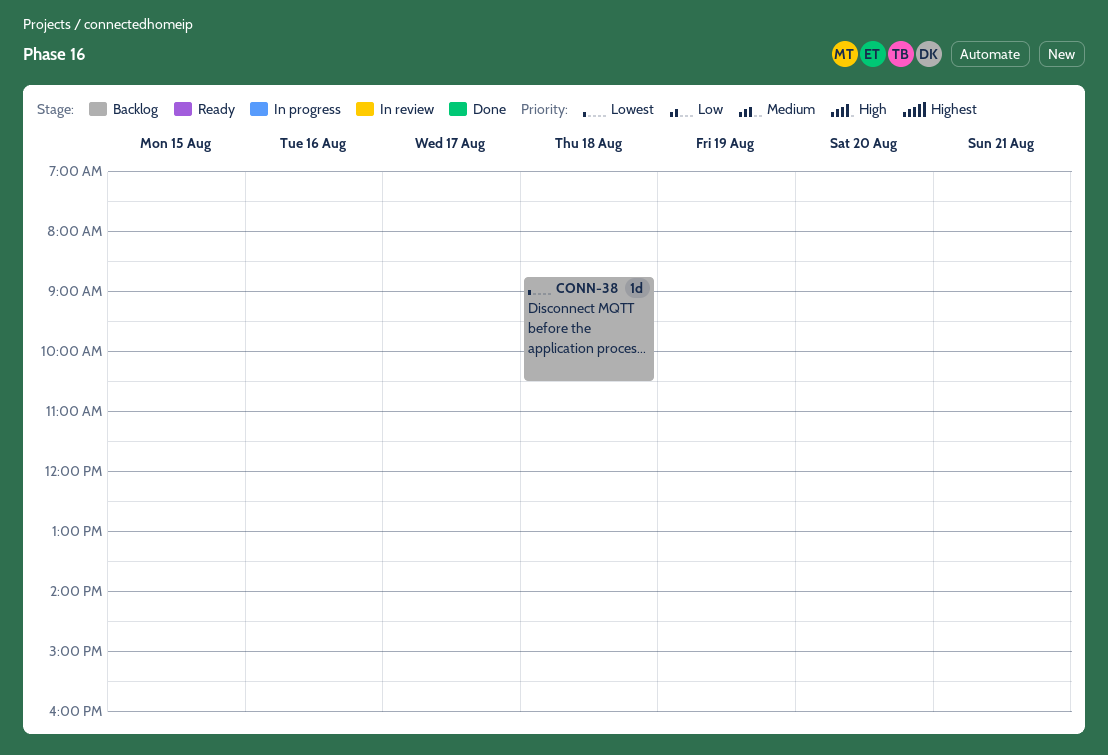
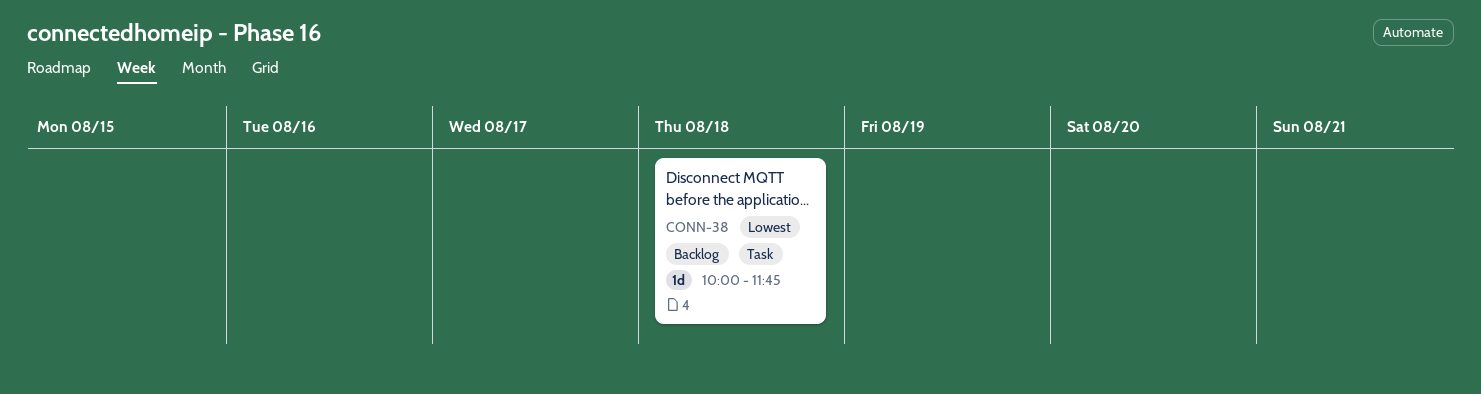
CONN-38, begins: 08:45 -> 10:00
CONN-38, ends: 10:30 -> 11:45

